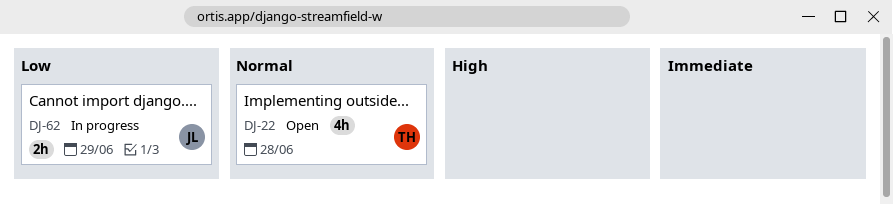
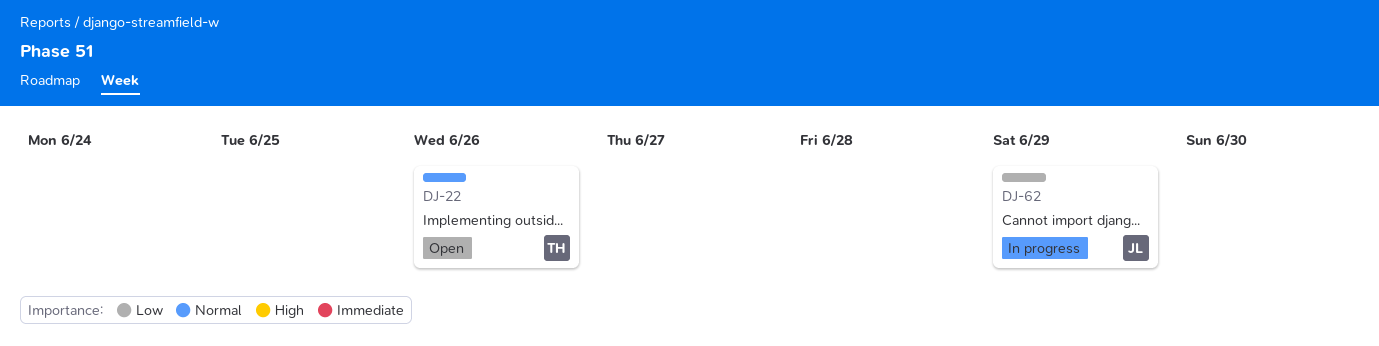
DJ-22, due: Jun 28 -> Jun 26

